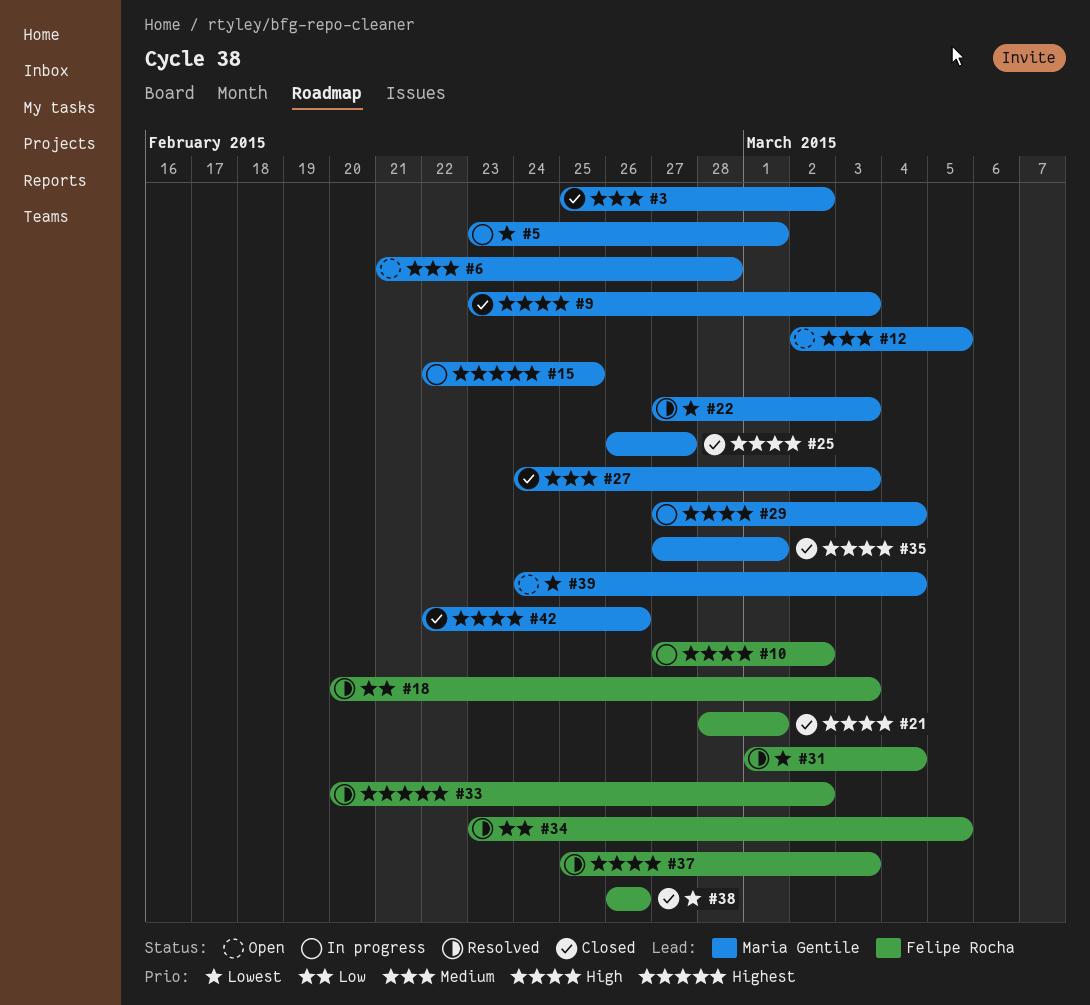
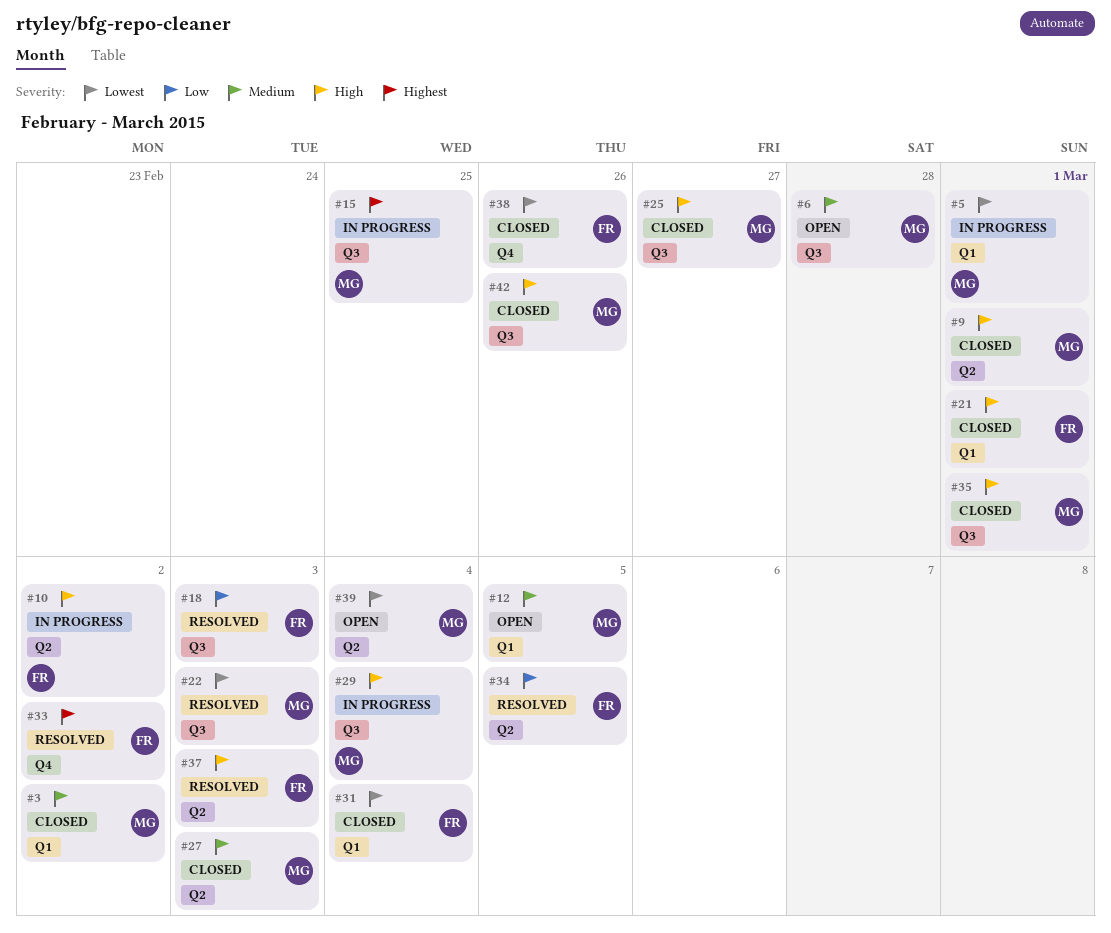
#9, due: Mar 3 -> Mar 1
#31, status: Resolved -> Closed

